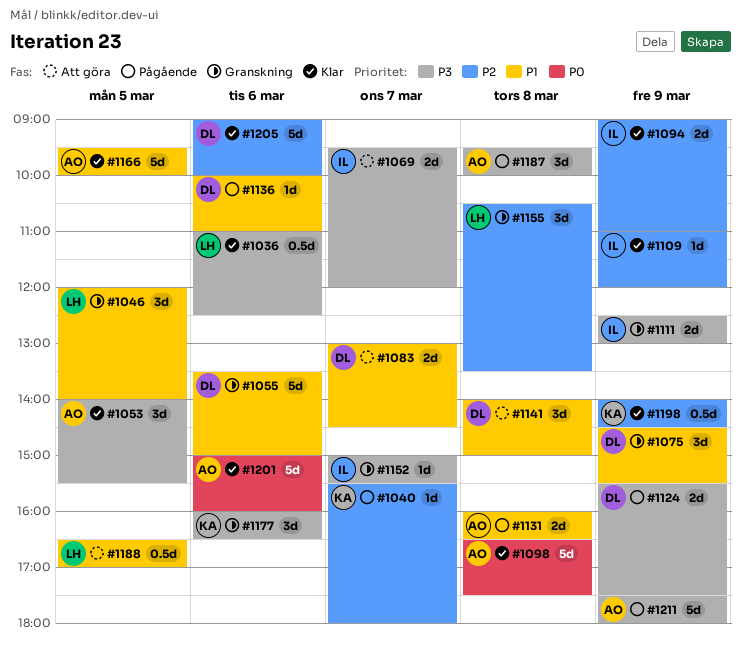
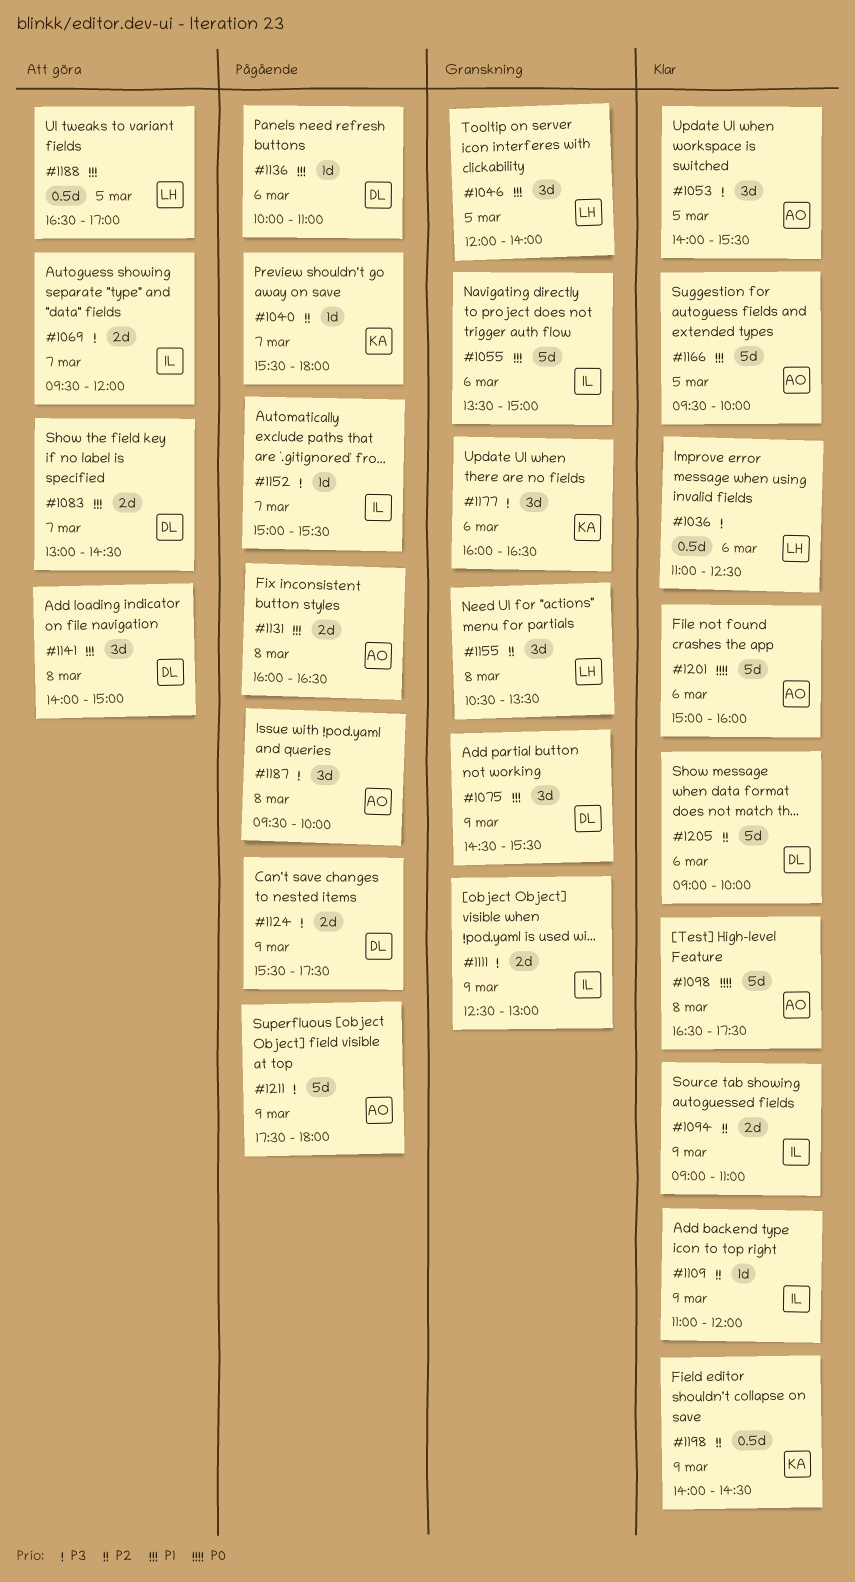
#1055, owner: DL -> IL
#1152, status: Granskning -> Pågående

